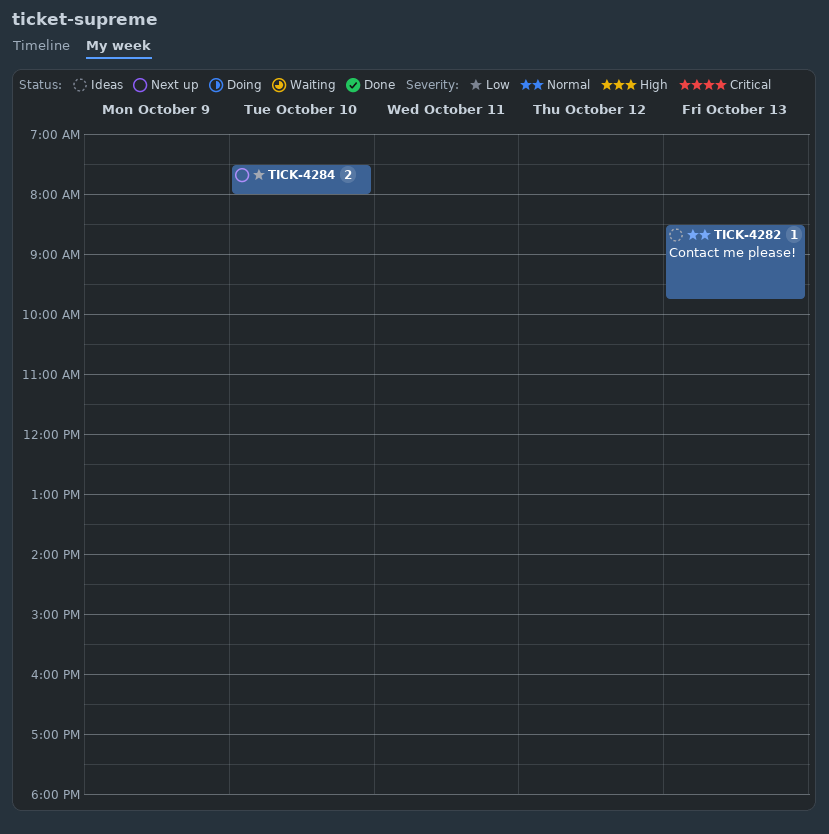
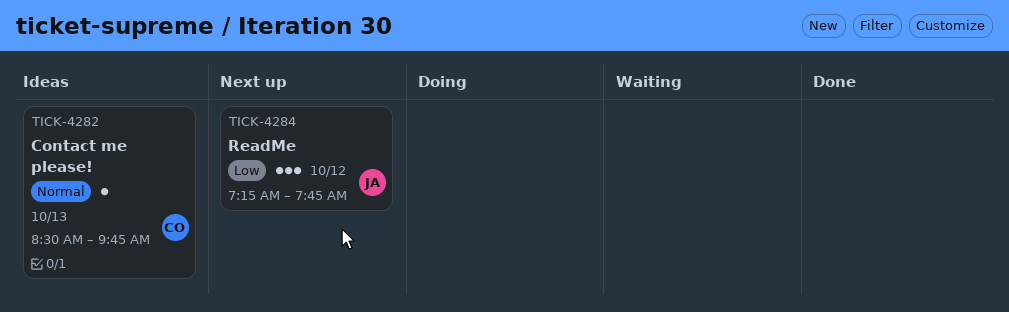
TICK-4284, estimate: 2 -> 3
TICK-4284, day: Oct 10 -> Oct 12
TICK-4284, begins: 07:30 -> 07:15
TICK-4284, ends: 08:00 -> 07:45

